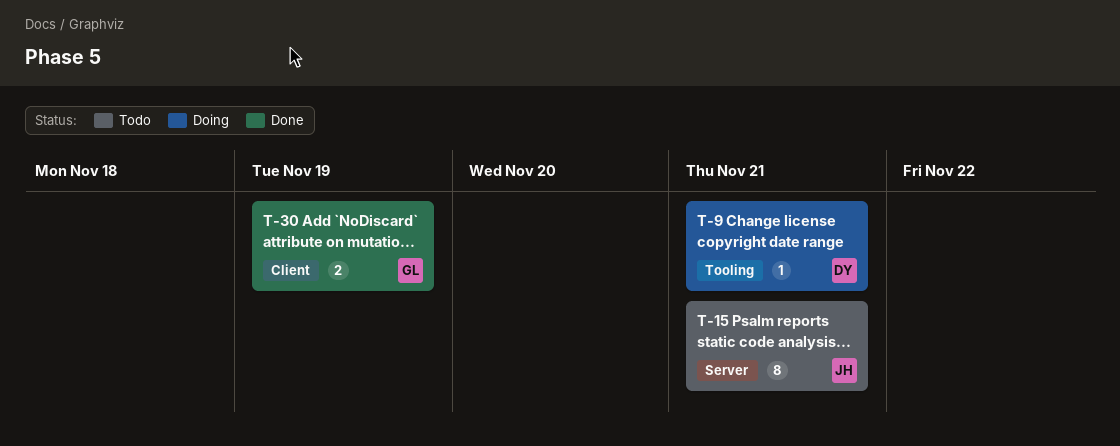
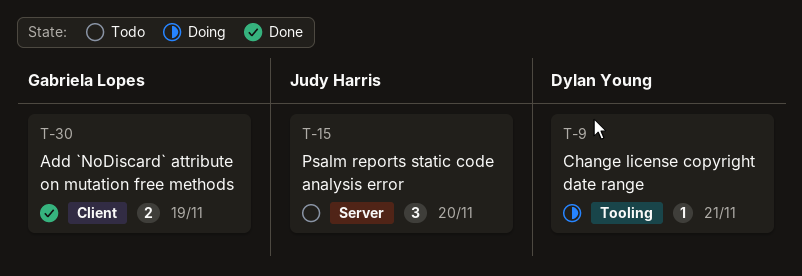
T-15, estimate: 8 -> 3
T-15, due: Nov 21 -> Nov 20

